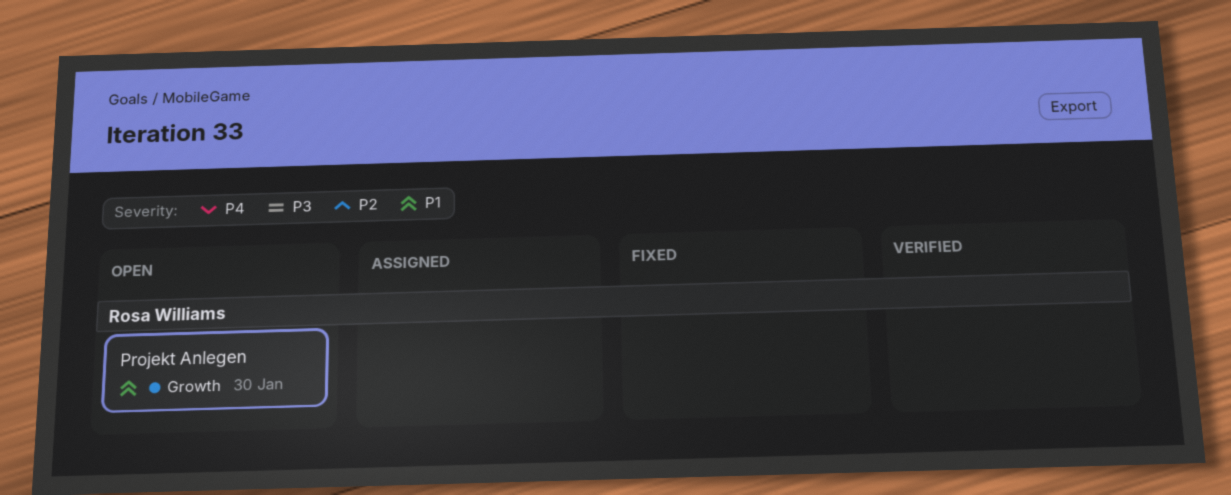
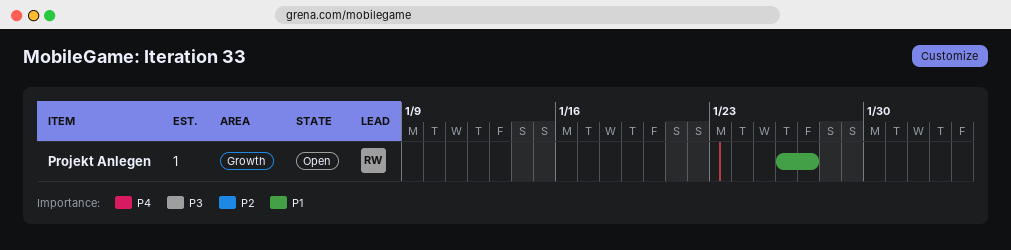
Projekt Anlegen, due: Jan 30 -> Jan 27

